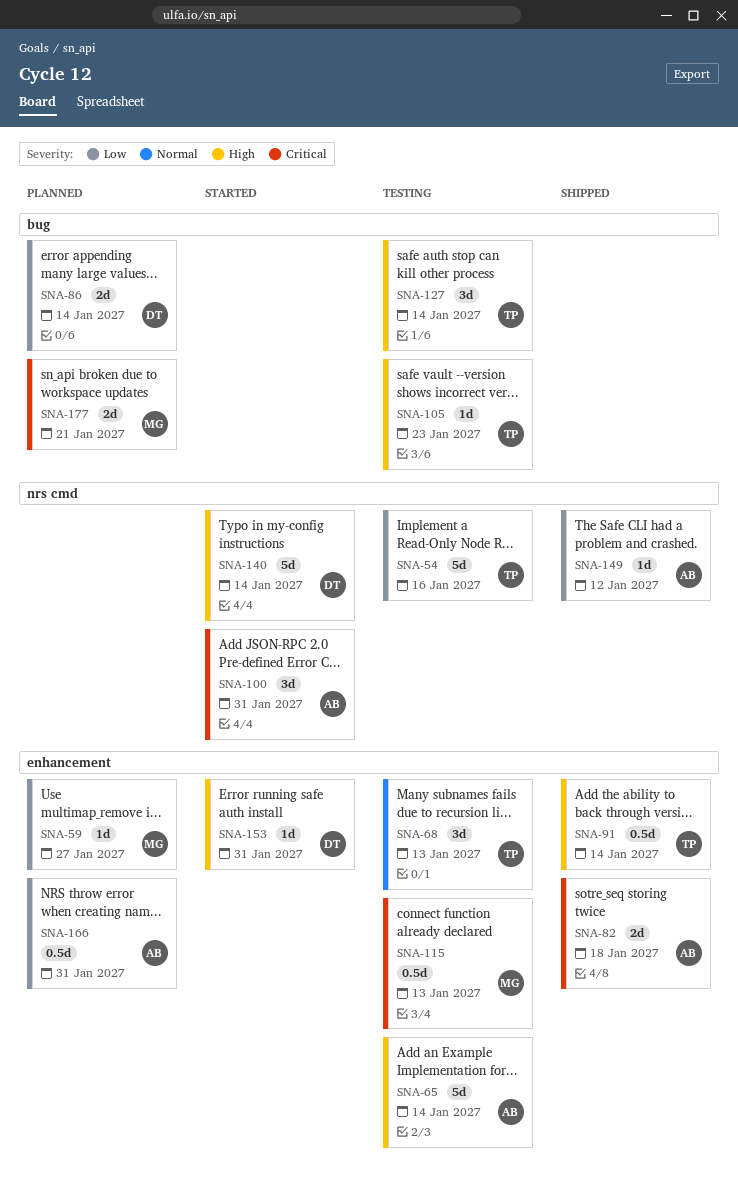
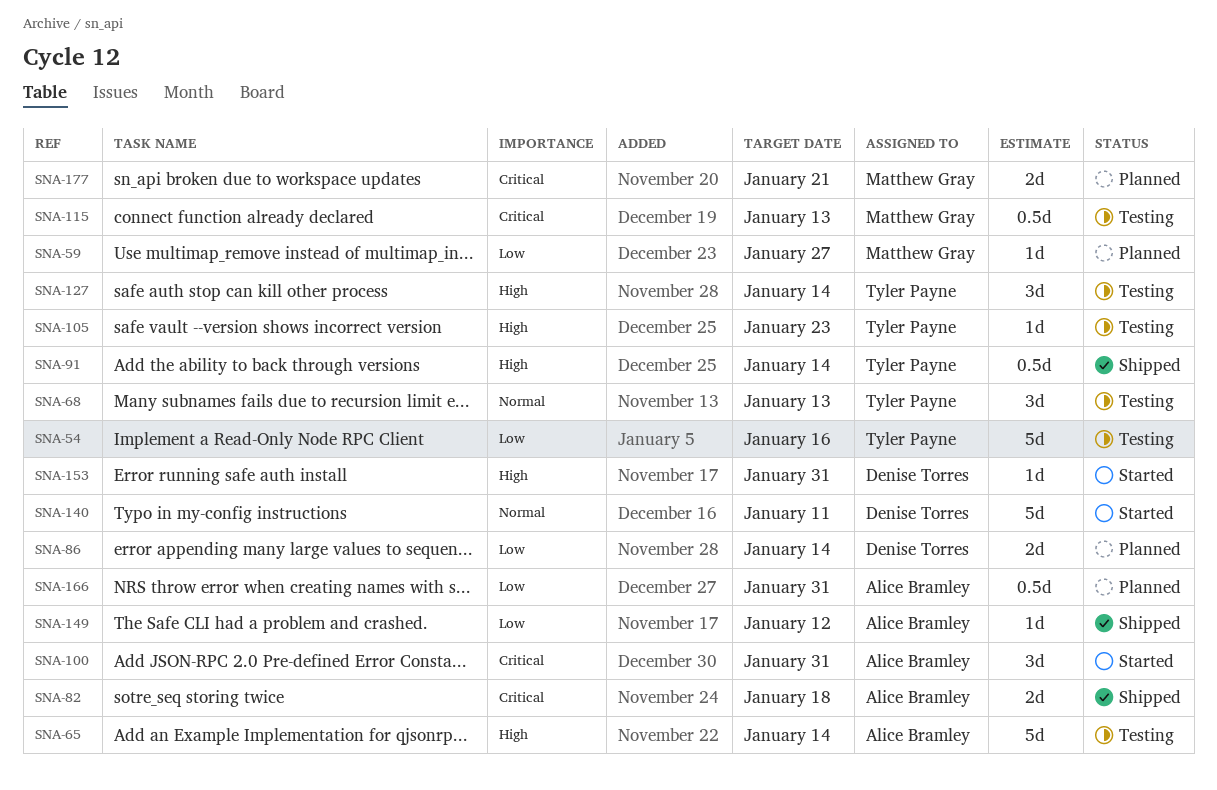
SNA-140, priority: High -> Normal
SNA-140, due: Jan 14 -> Jan 11

